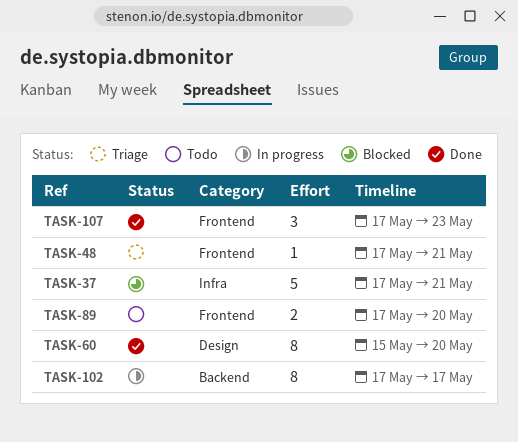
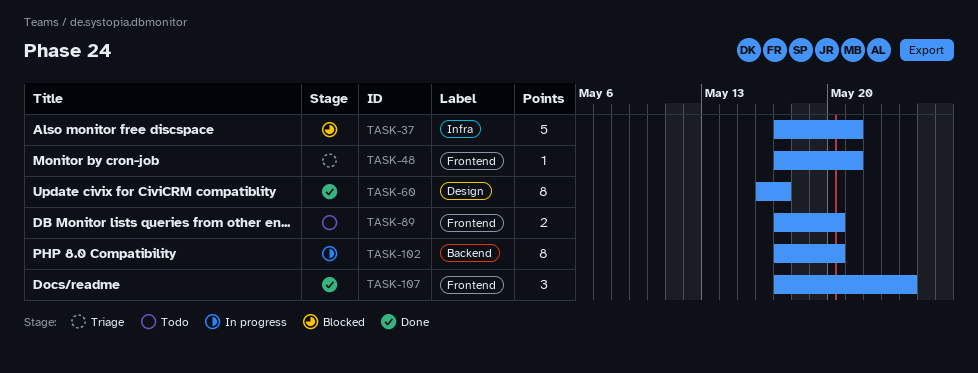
TASK-60, start: May 15 -> May 16
TASK-60, due: May 20 -> May 17
TASK-102, due: May 17 -> May 20
TASK-107, due: May 23 -> May 24

